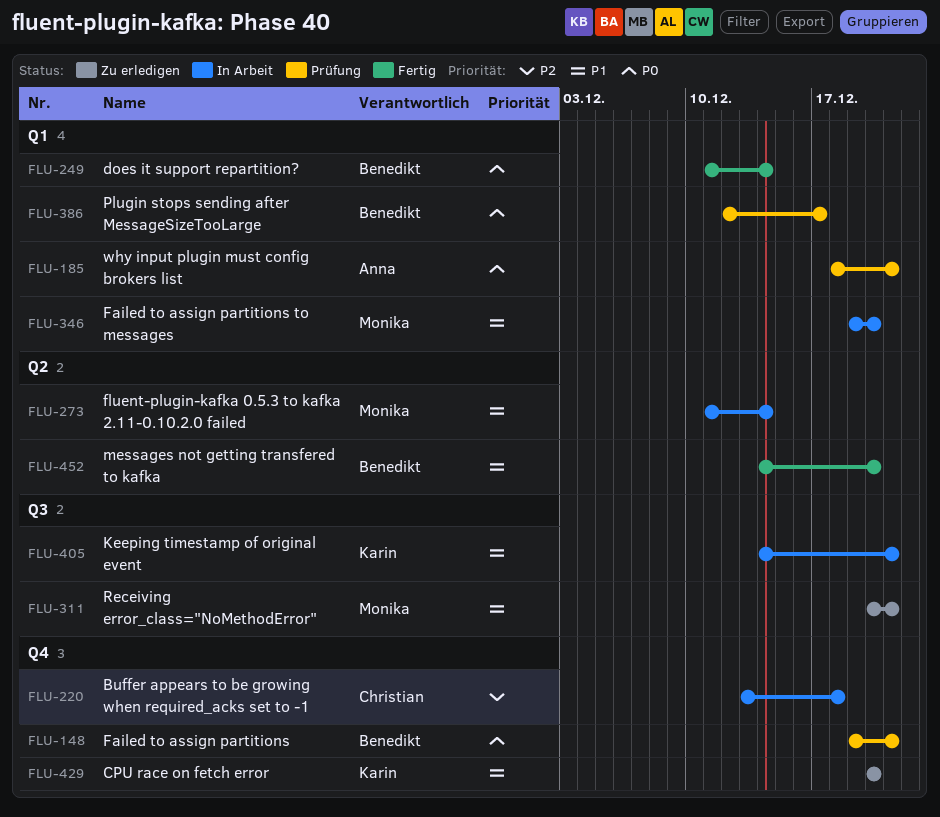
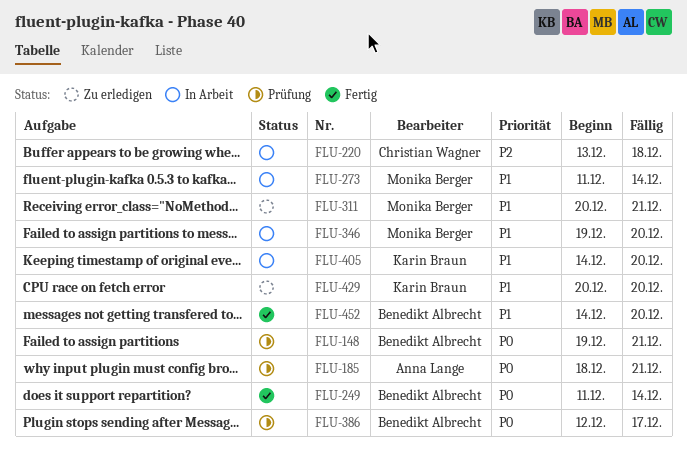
FLU-405, due: Dec 21 -> Dec 20

